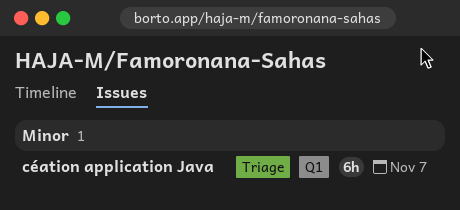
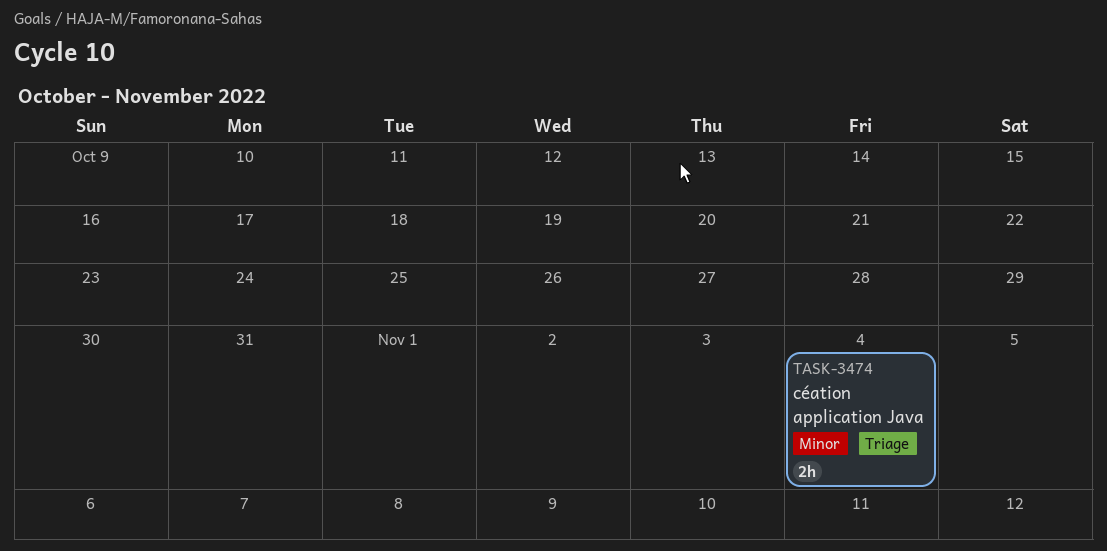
céation application Java, estimate: 6h -> 2h
céation application Java, due: Nov 7 -> Nov 4

